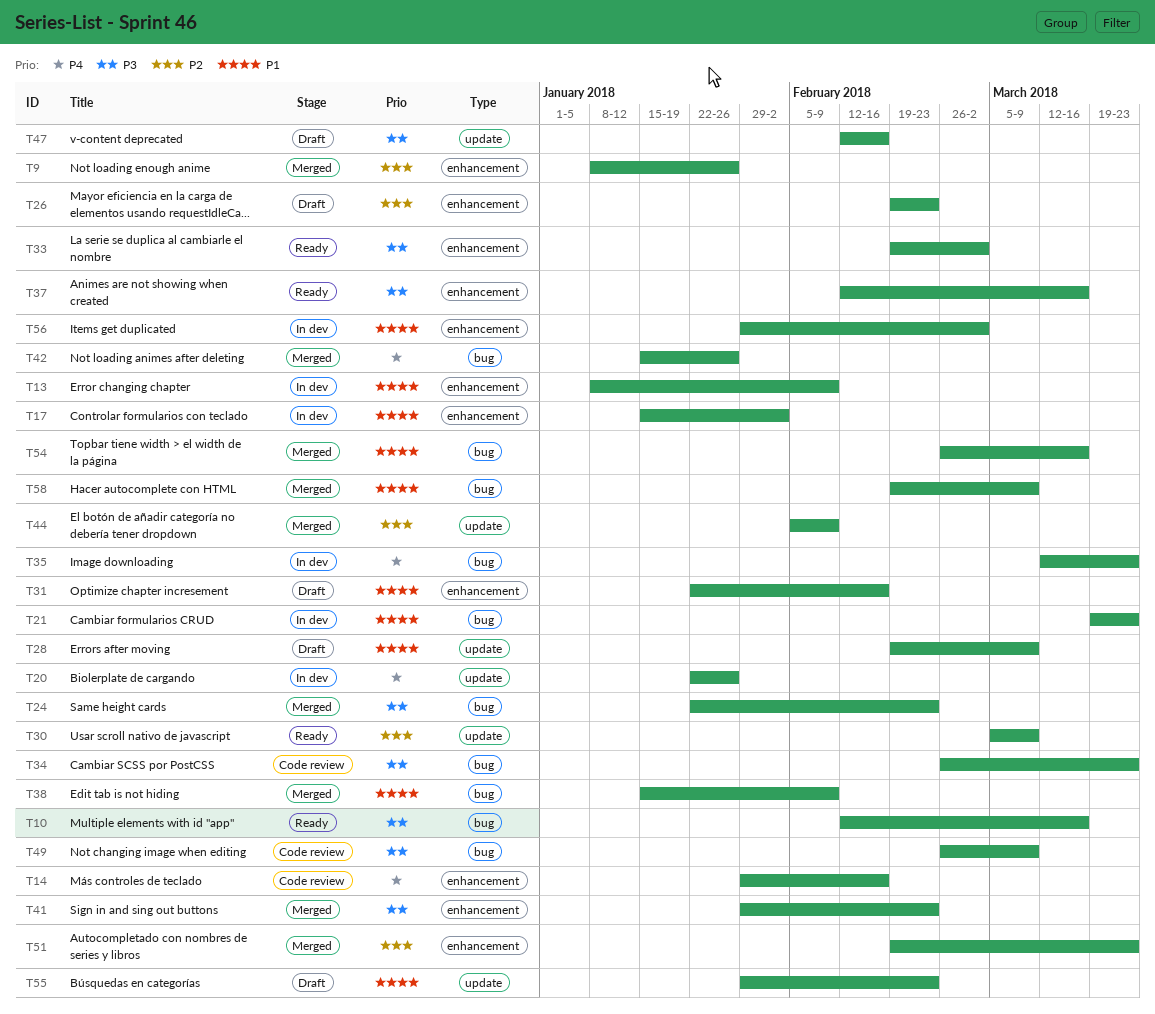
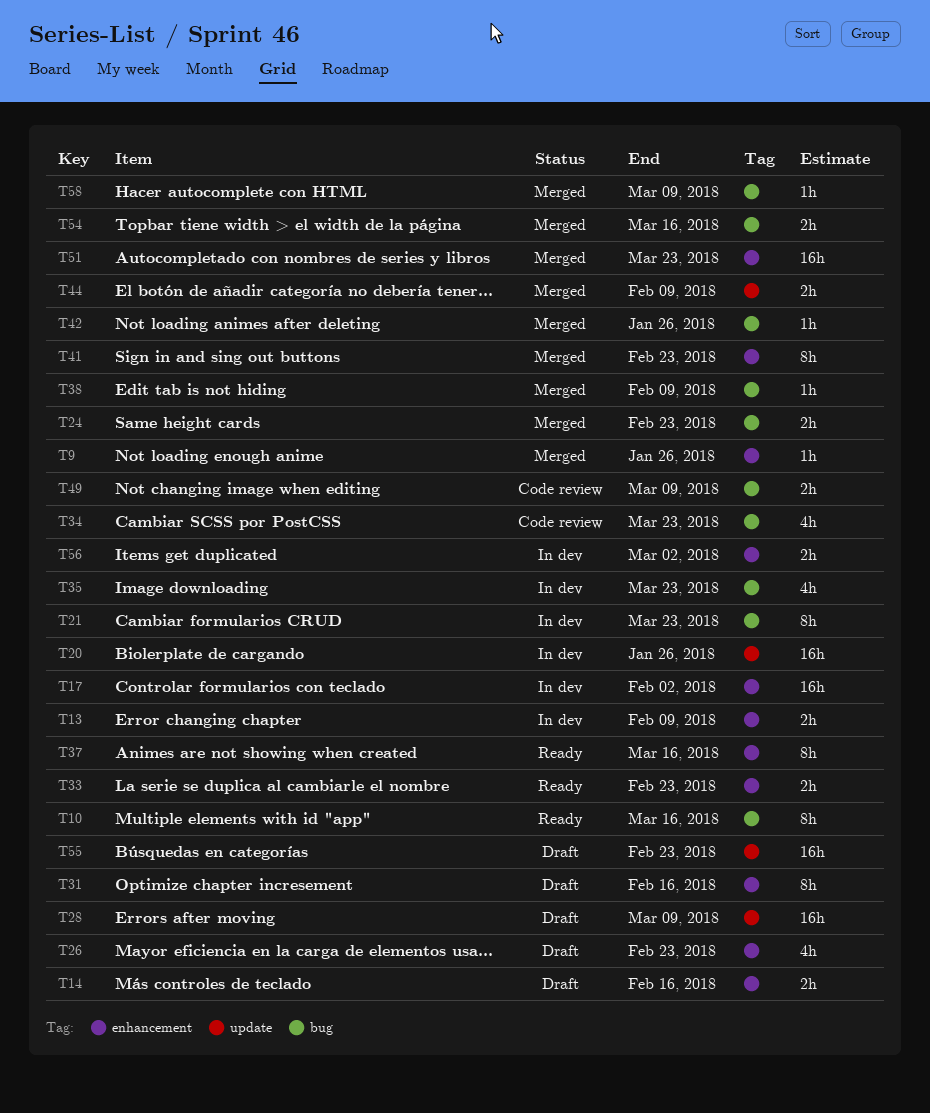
T14, status: Code review -> Draft
T30: present -> none
T33, due: Mar 2 -> Feb 23
T47: present -> none

